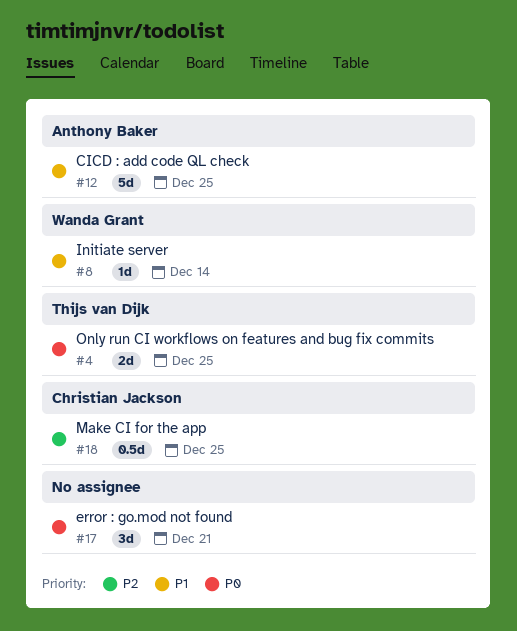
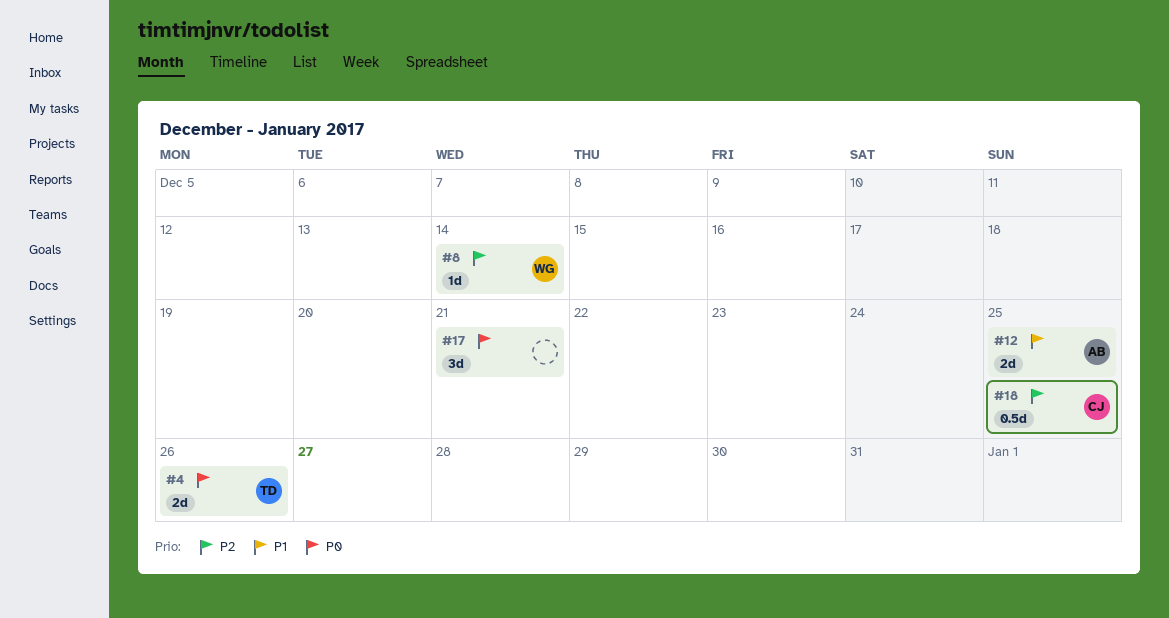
#4, due: Dec 25 -> Dec 26
#8, priority: P1 -> P2
#12, estimate: 5d -> 2d

